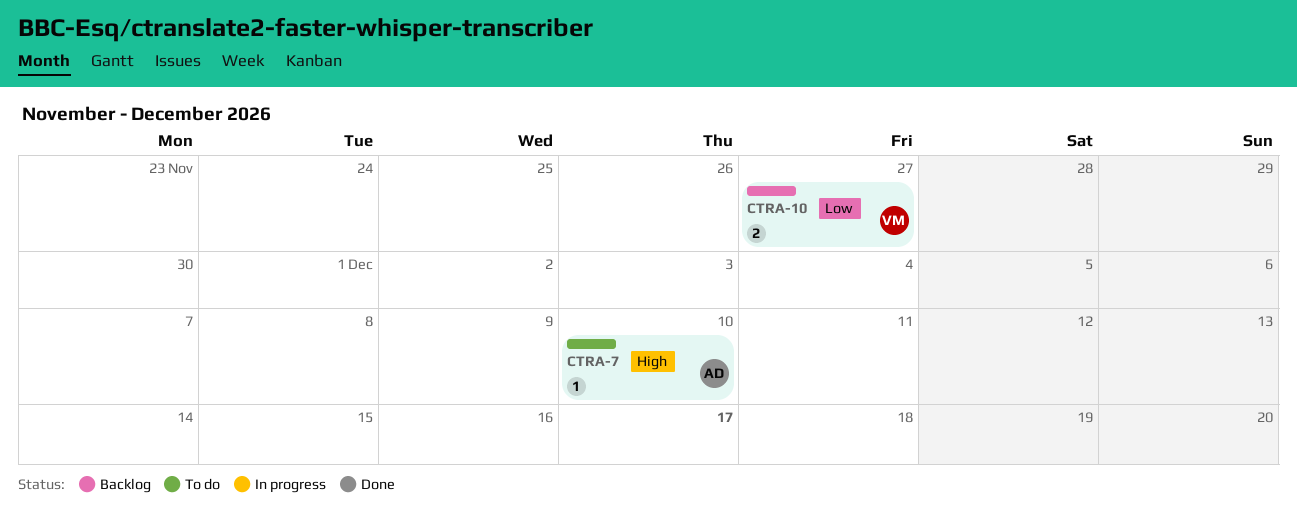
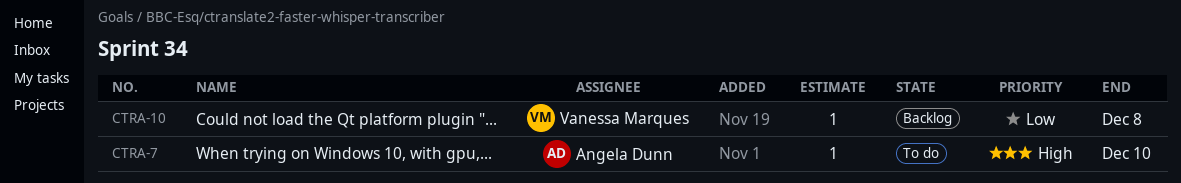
CTRA-10, estimate: 2 -> 1
CTRA-10, due: Nov 27 -> Dec 8

